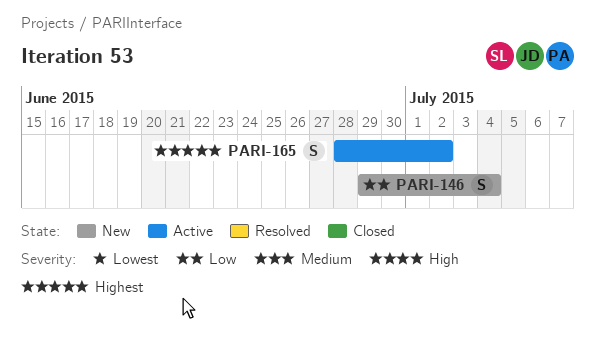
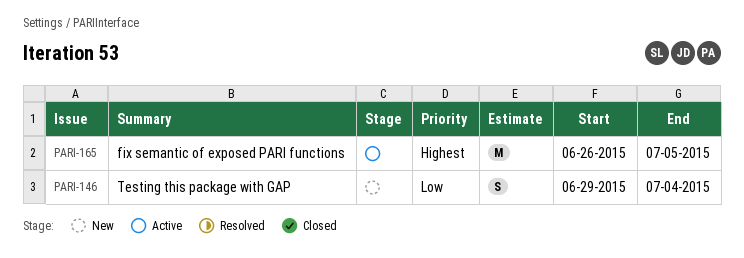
PARI-165, estimate: S -> M
PARI-165, start: Jun 28 -> Jun 26
PARI-165, due: Jul 2 -> Jul 5

